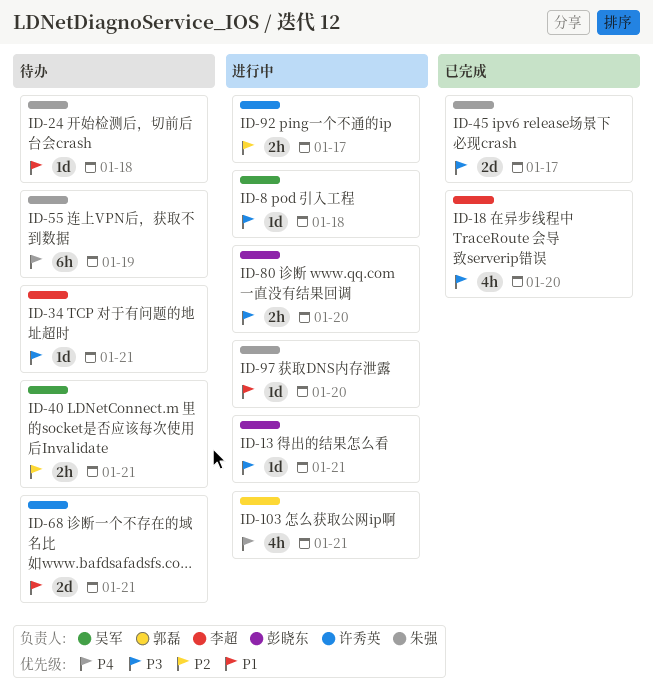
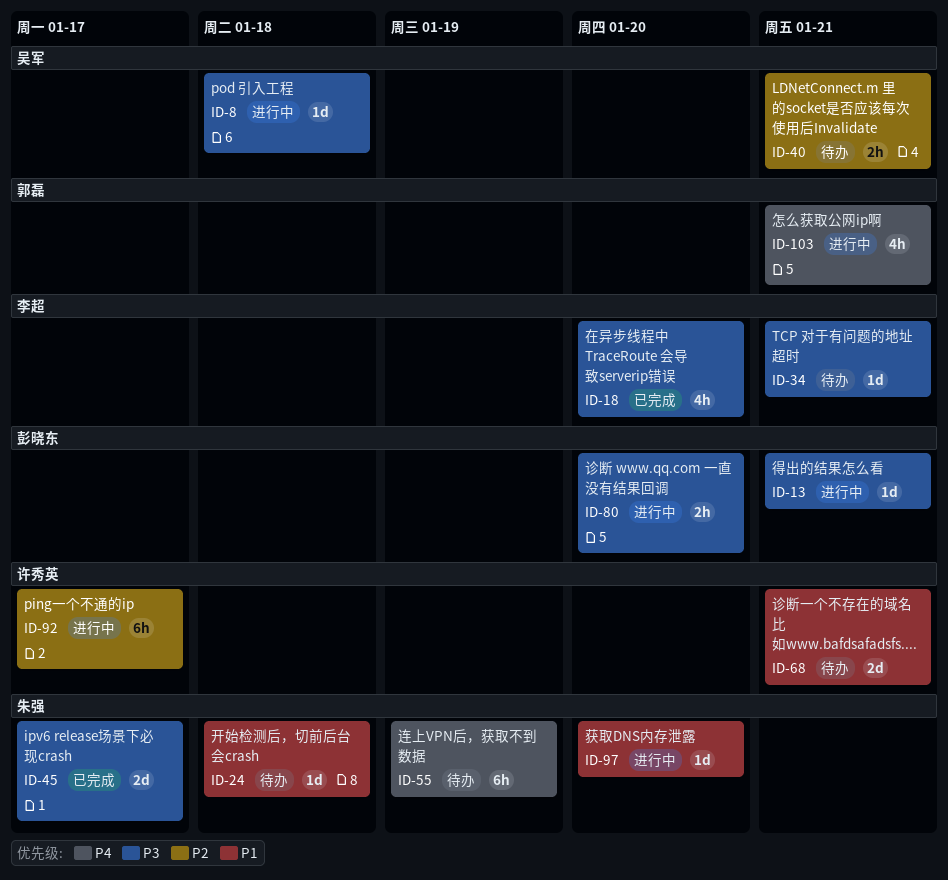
ID-92, estimate: 2h -> 6h

